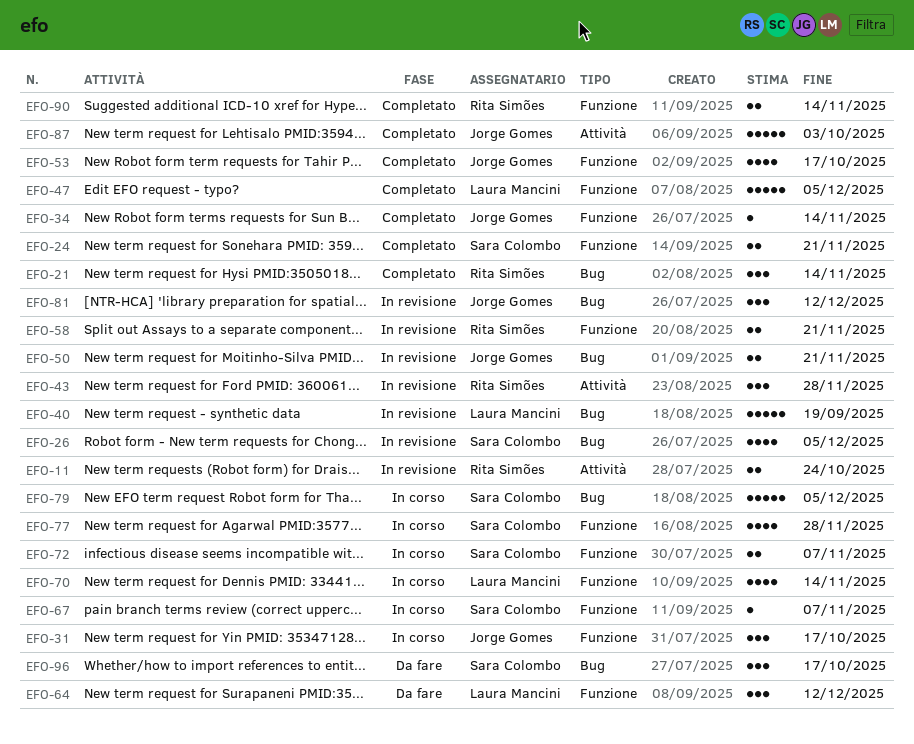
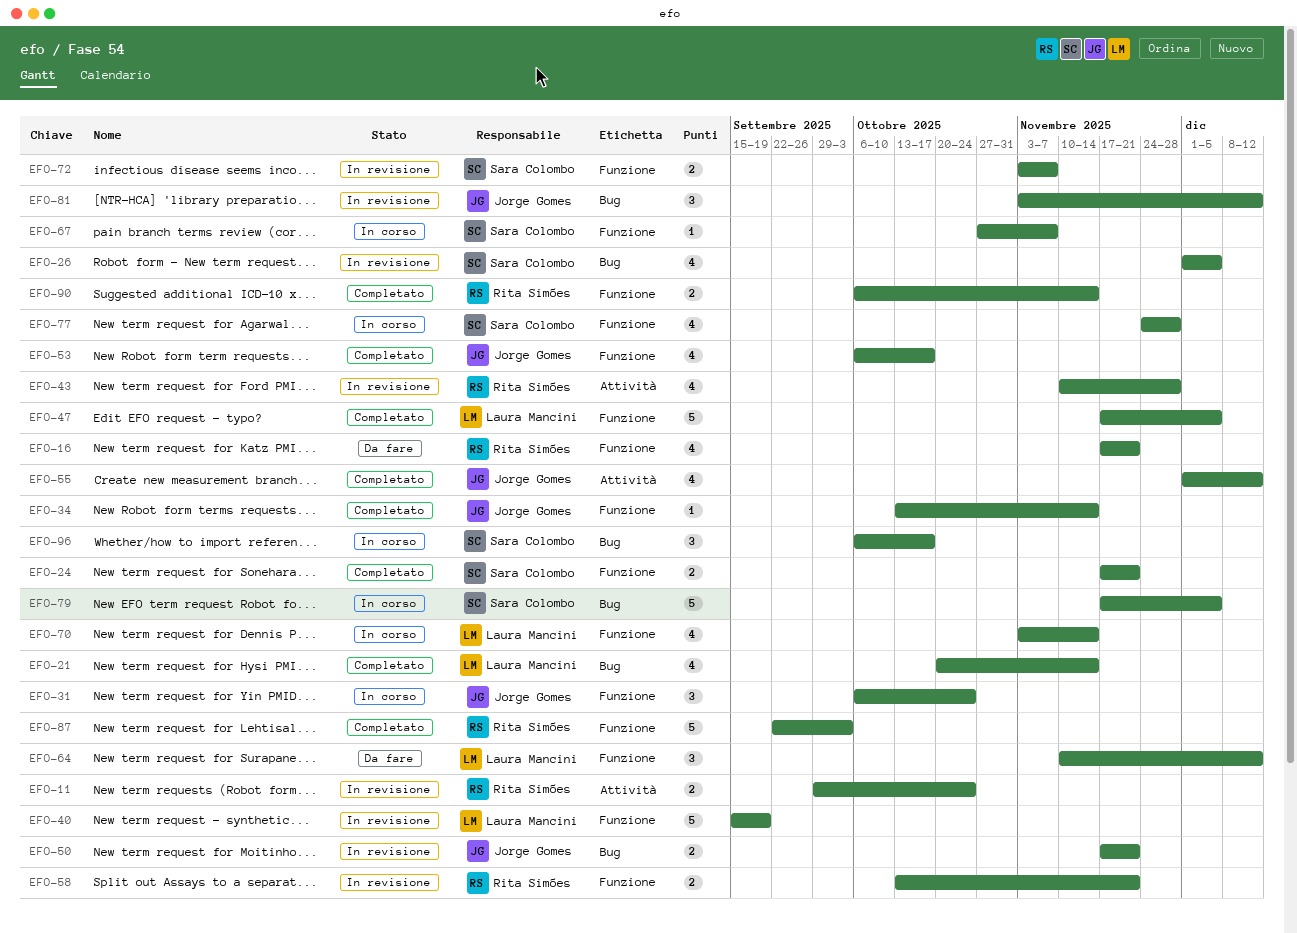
EFO-16: none -> present
EFO-21, owner: Rita Simões -> Laura Mancini
EFO-21, estimate: 3 -> 4
EFO-31, due: Oct 17 -> Oct 24
EFO-40, label: Bug -> Funzione
EFO-43, estimate: 3 -> 4
EFO-55: none -> present
EFO-72, status: In corso -> In revisione
EFO-87, owner: Jorge Gomes -> Rita Simões
EFO-87, label: Attività -> Funzione
EFO-96, status: Da fare -> In corso

